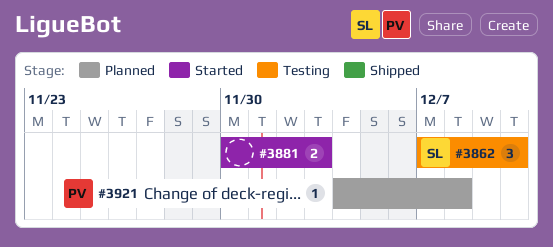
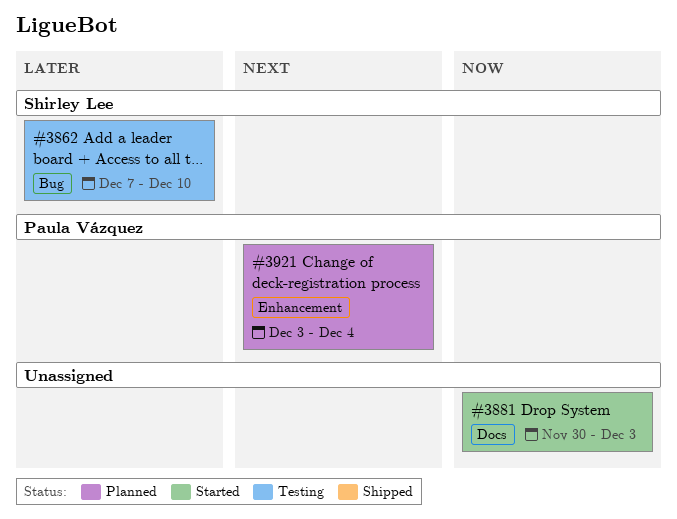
#3921, start: Dec 4 -> Dec 3
#3921, due: Dec 8 -> Dec 4

